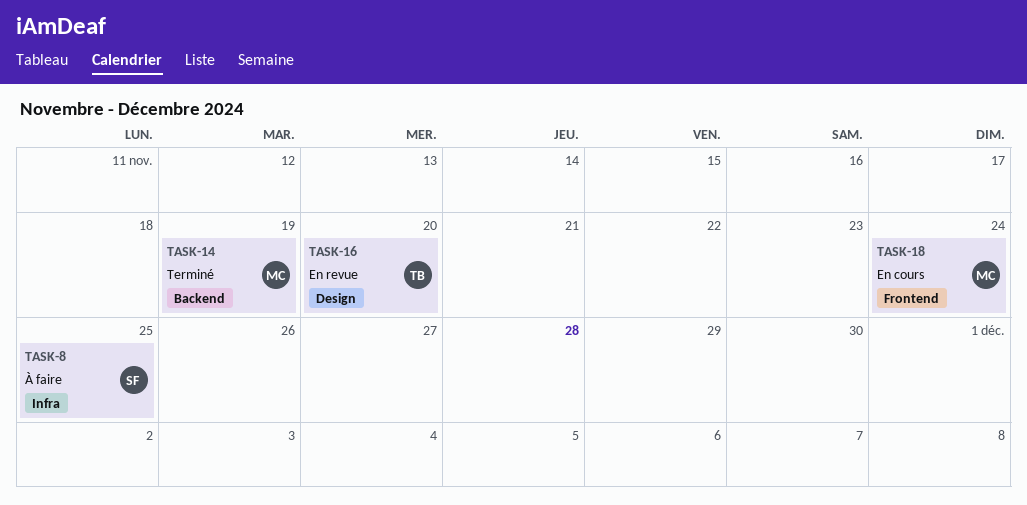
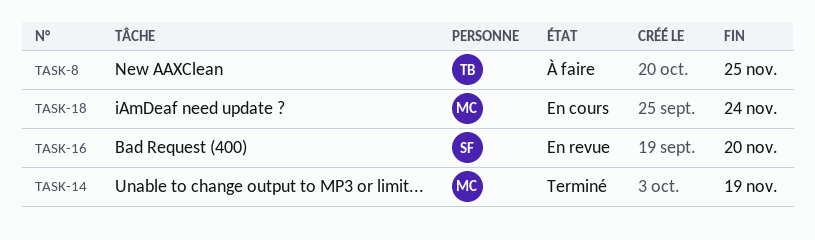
TASK-8, owner: SF -> TB
TASK-16, owner: TB -> SF

